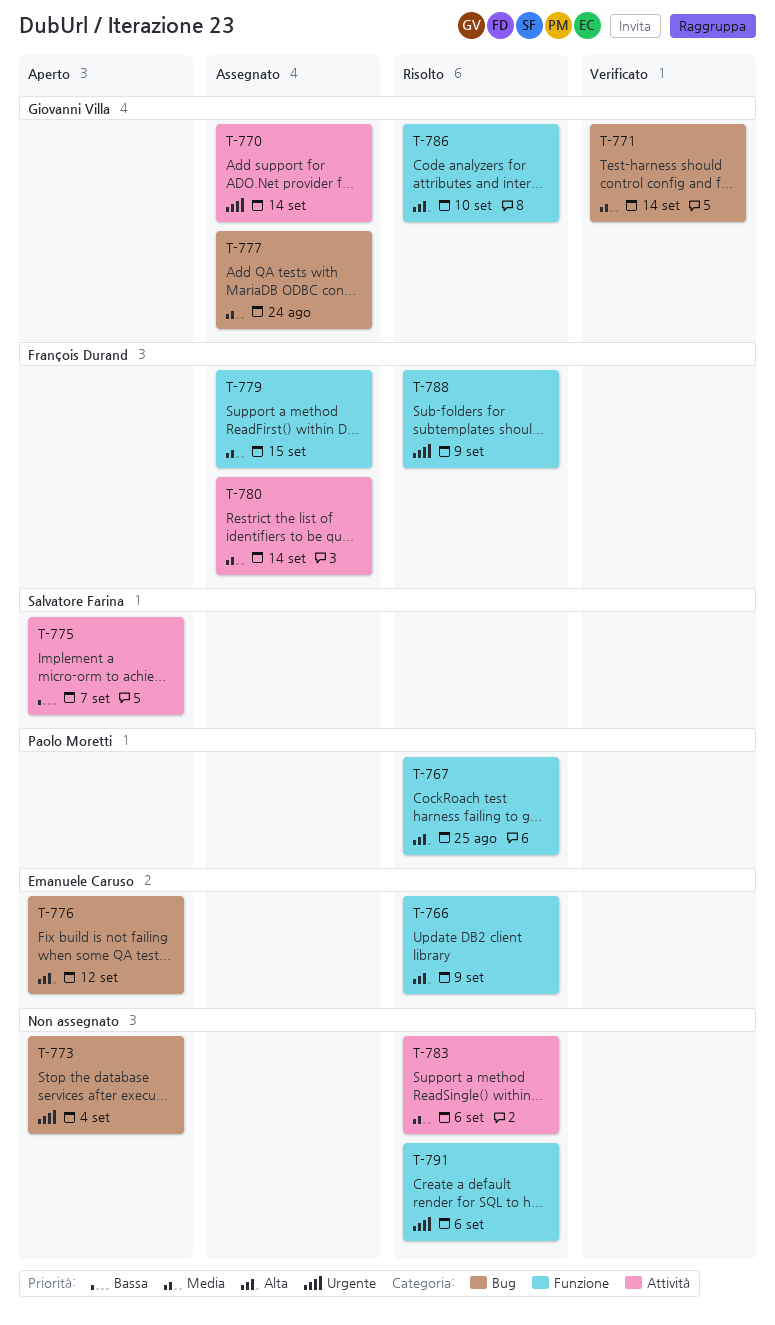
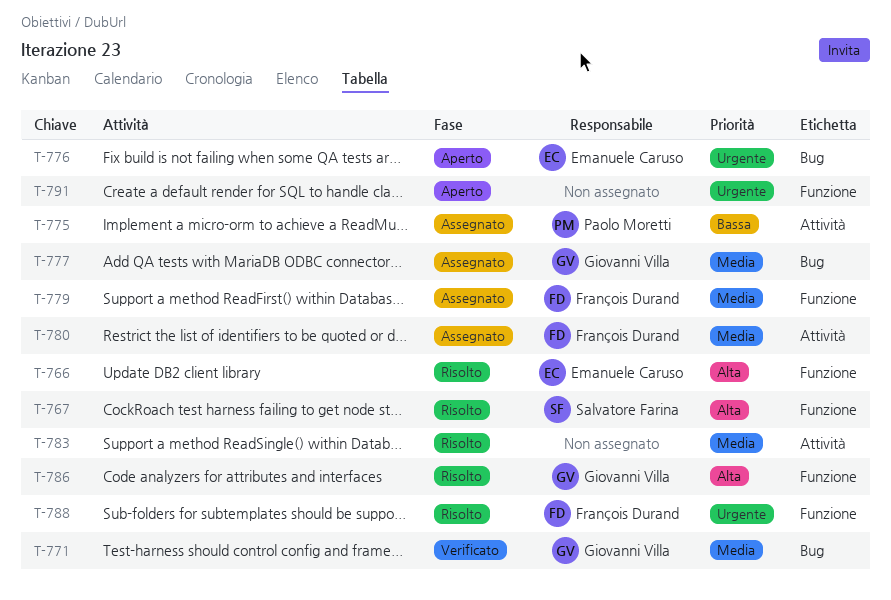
T-767, owner: Paolo Moretti -> Salvatore Farina
T-770: present -> none
T-773: present -> none
T-775, status: Aperto -> Assegnato
T-775, owner: Salvatore Farina -> Paolo Moretti
T-776, priority: Alta -> Urgente
T-791, status: Risolto -> Aperto

